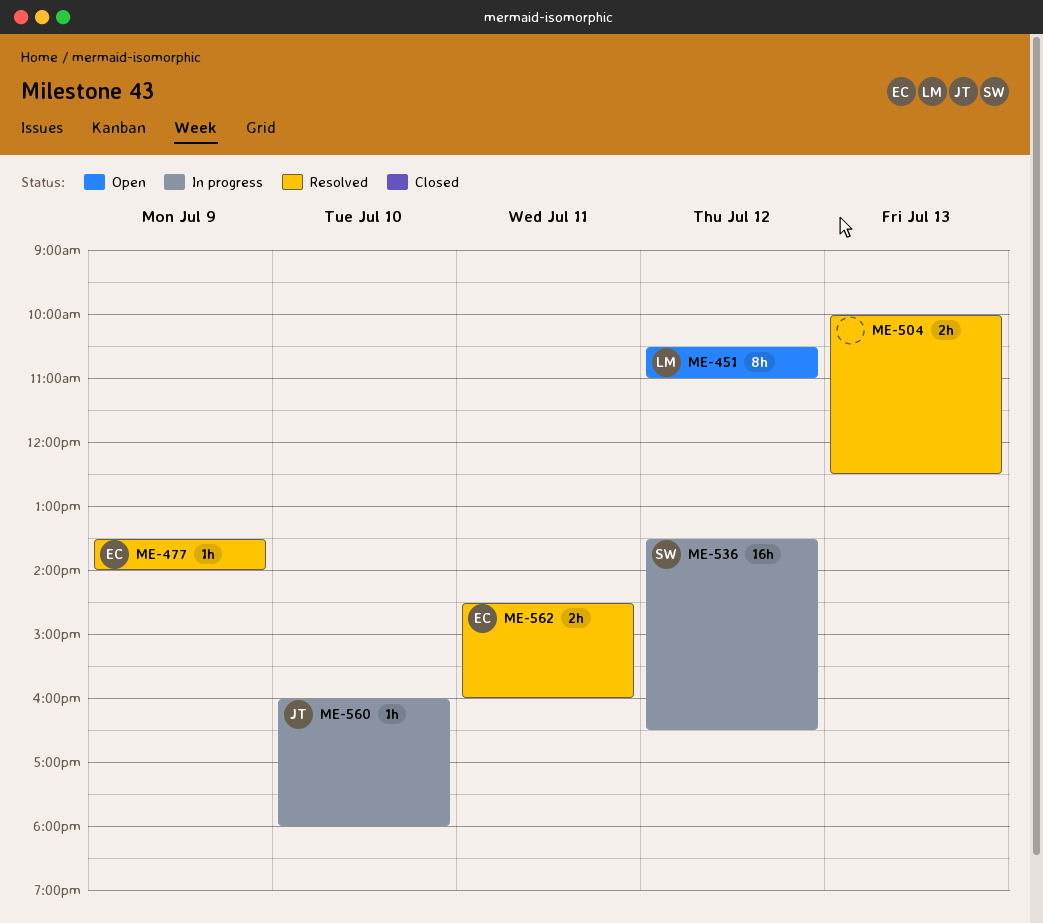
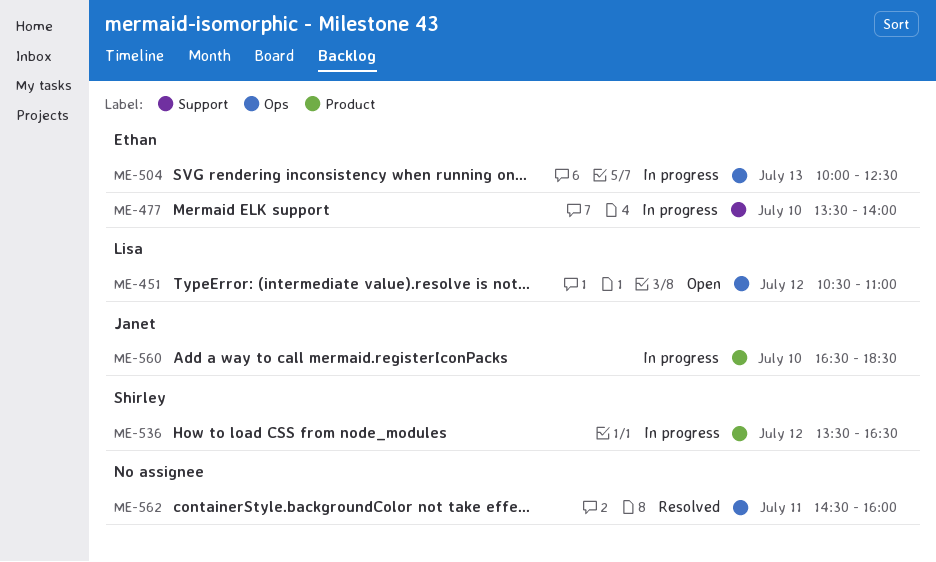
ME-477, status: Resolved -> In progress
ME-477, day: Jul 9 -> Jul 10
ME-504, status: Resolved -> In progress
ME-504, owner: none -> Ethan
ME-560, begins: 16:00 -> 16:30
ME-560, ends: 18:00 -> 18:30
ME-562, owner: Ethan -> none

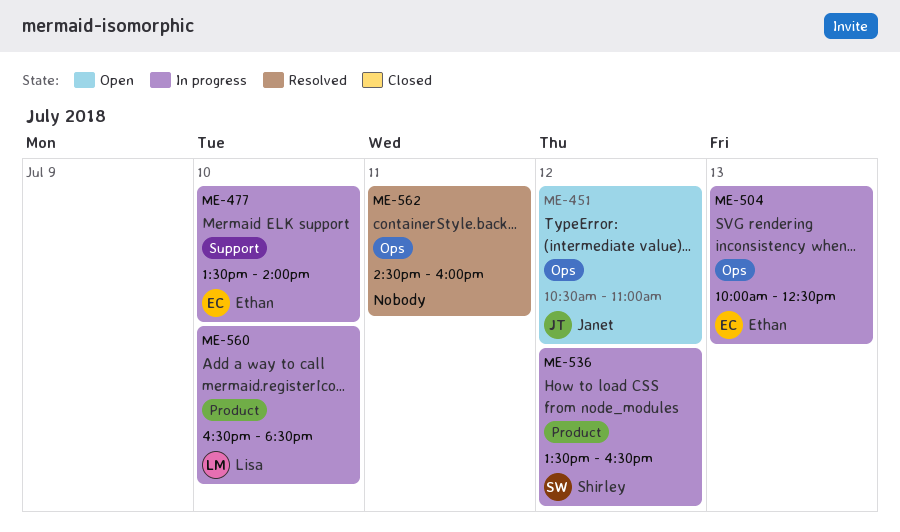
ME-451, owner: Lisa -> Janet
ME-560, owner: Janet -> Lisa

